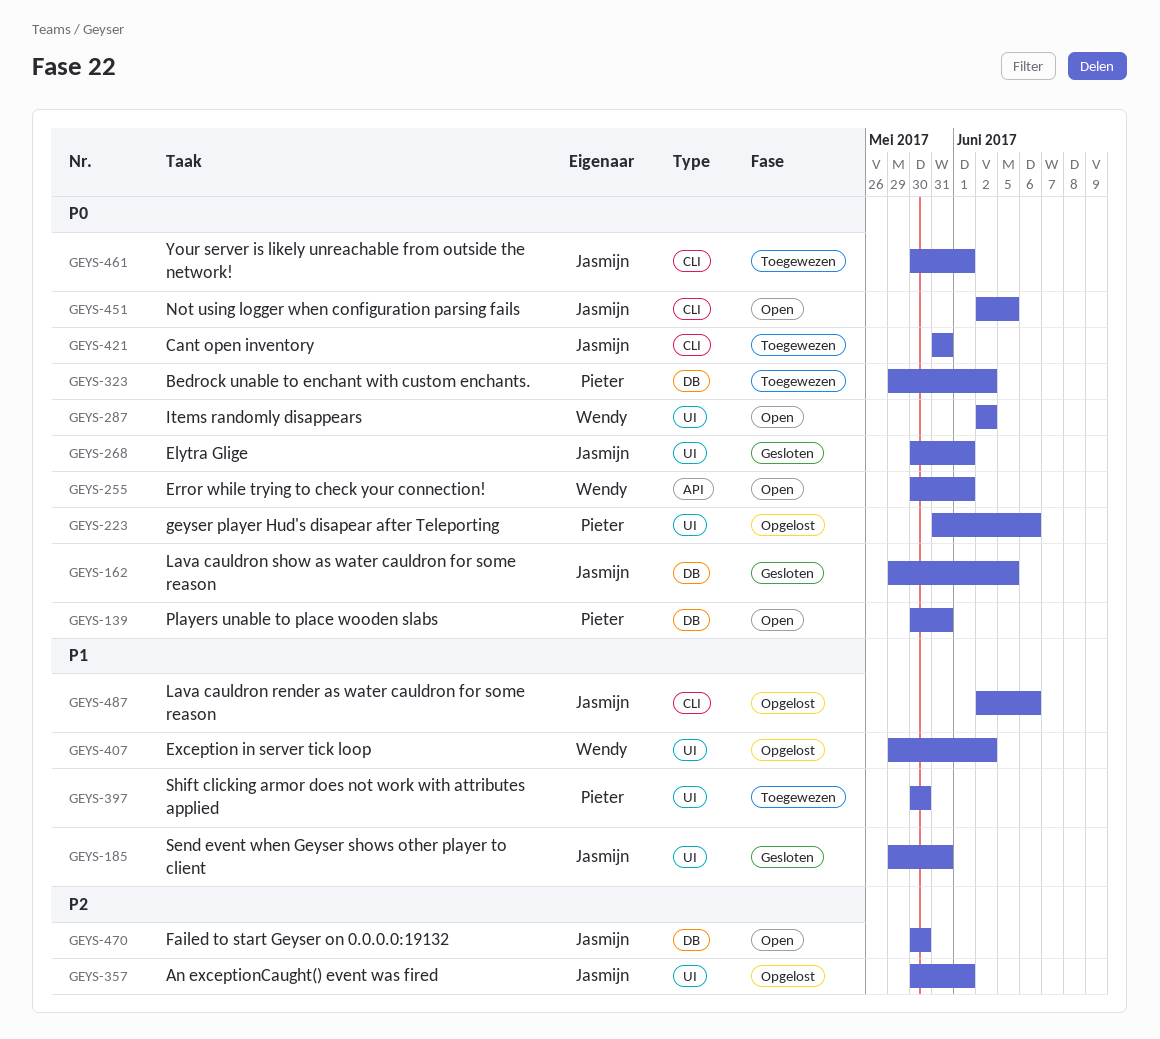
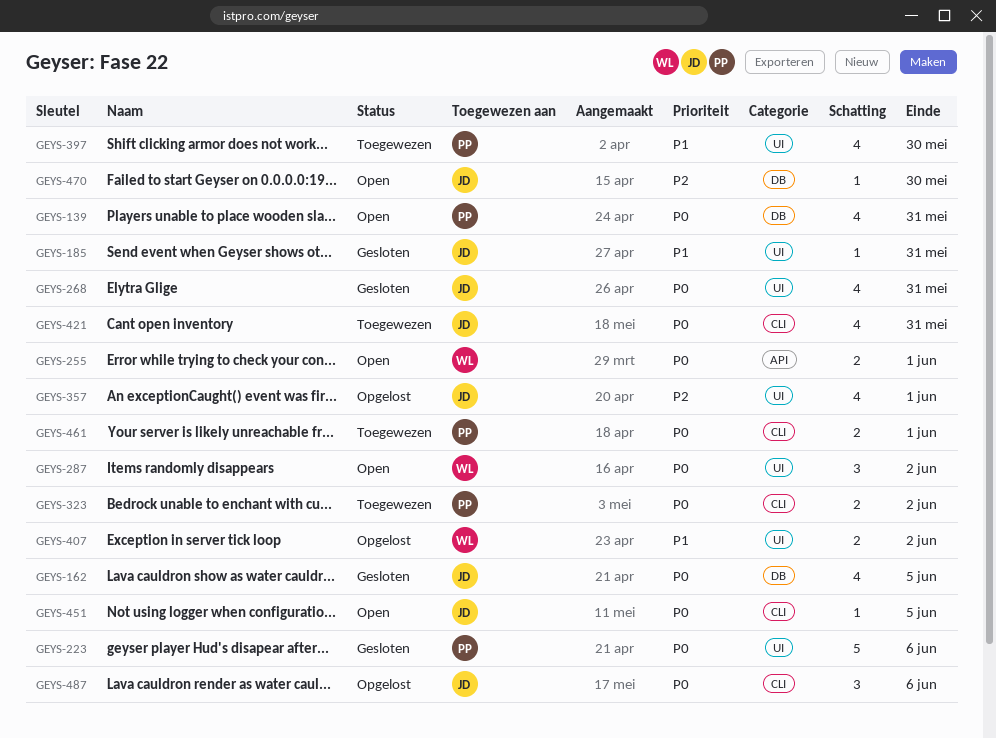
GEYS-223, status: Opgelost -> Gesloten
GEYS-268, due: Jun 1 -> May 31
GEYS-323, label: DB -> CLI
GEYS-461, owner: Jasmijn -> Pieter
GEYS-487, priority: P1 -> P0

